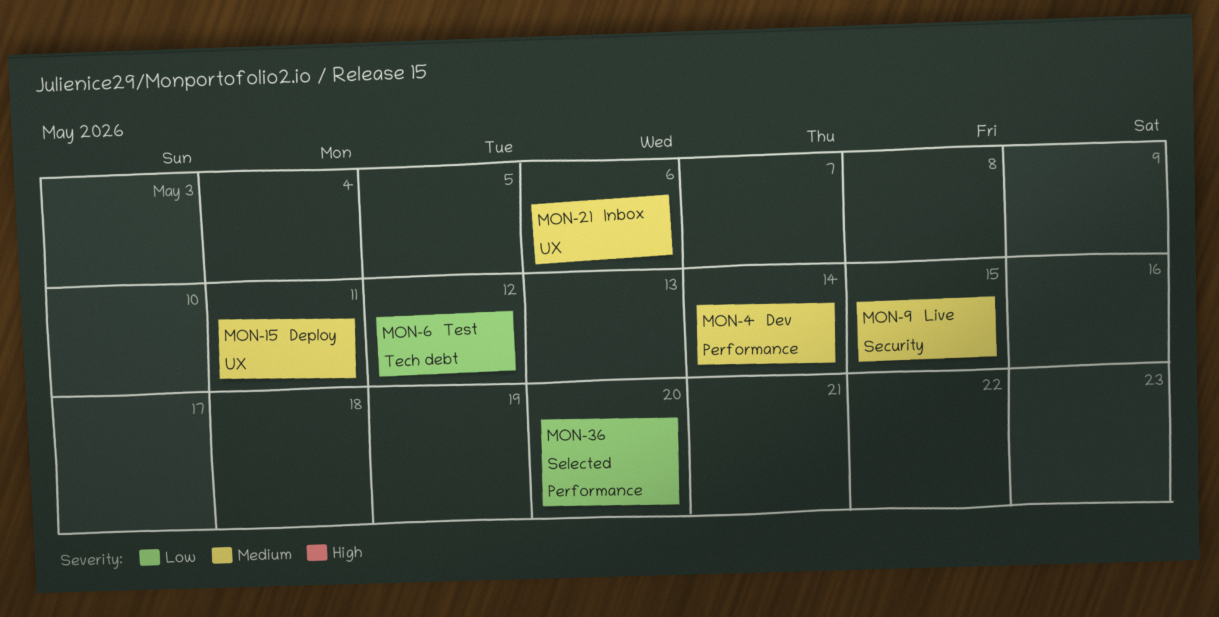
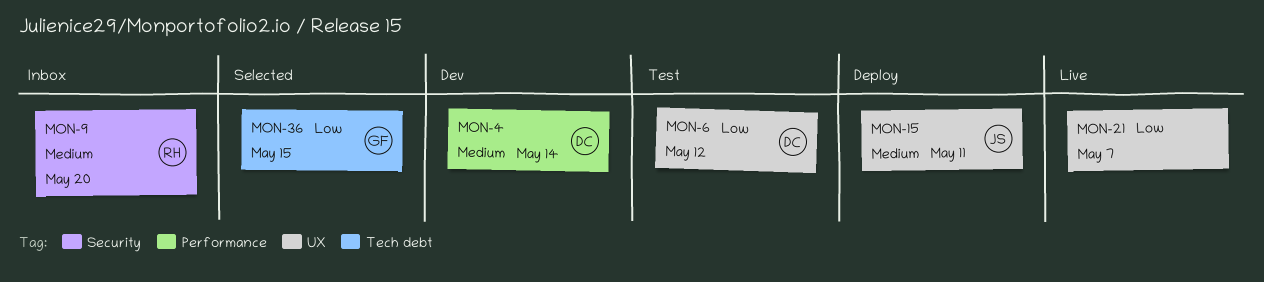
MON-6, label: Tech debt -> UX
MON-9, status: Live -> Inbox
MON-9, due: May 15 -> May 20
MON-21, status: Inbox -> Live
MON-21, priority: Medium -> Low
MON-21, due: May 6 -> May 7
MON-36, label: Performance -> Tech debt
MON-36, due: May 20 -> May 15

